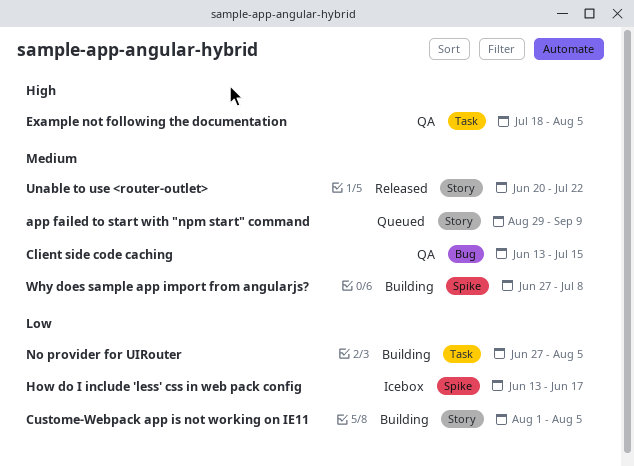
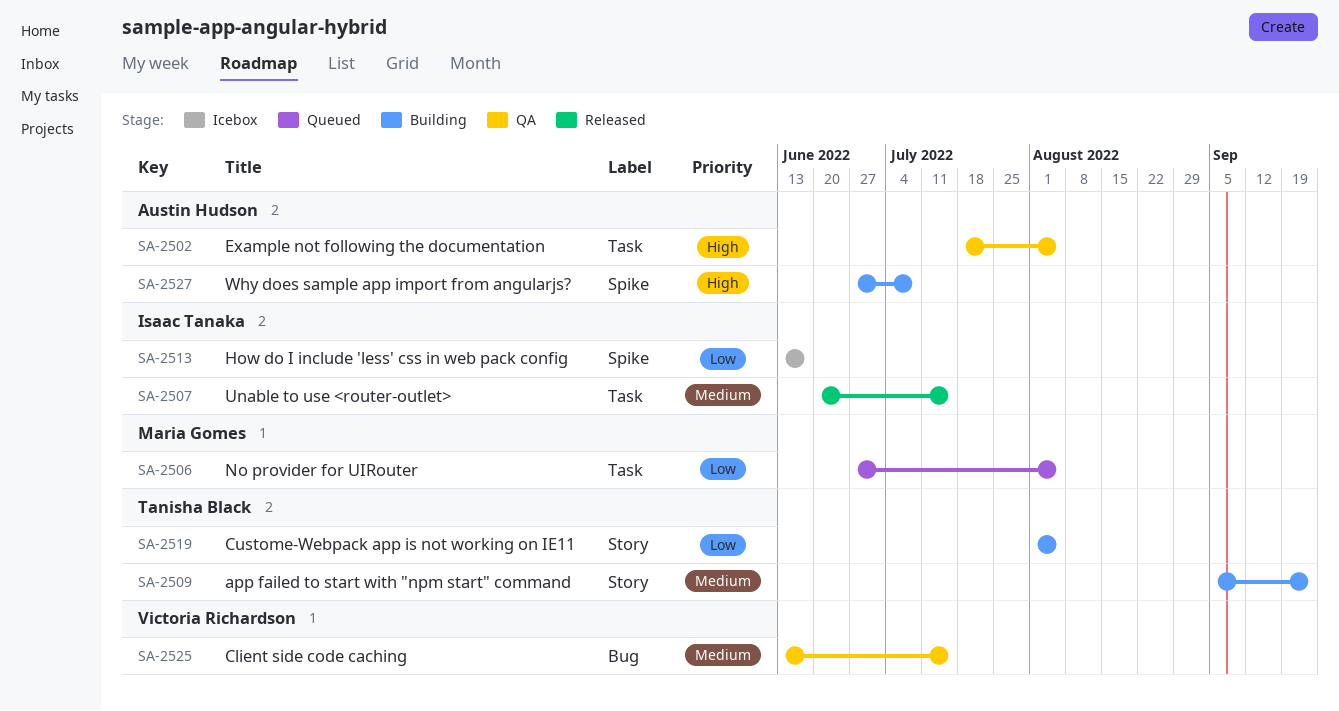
app failed to start with "npm start" command, status: Queued -> Building
app failed to start with "npm start" command, start: Aug 29 -> Sep 5
app failed to start with "npm start" command, due: Sep 9 -> Sep 23
No provider for UIRouter, status: Building -> Queued
Unable to use <router-outlet>, label: Story -> Task
Unable to use <router-outlet>, due: Jul 22 -> Jul 15
Why does sample app import from angularjs?, priority: Medium -> High

